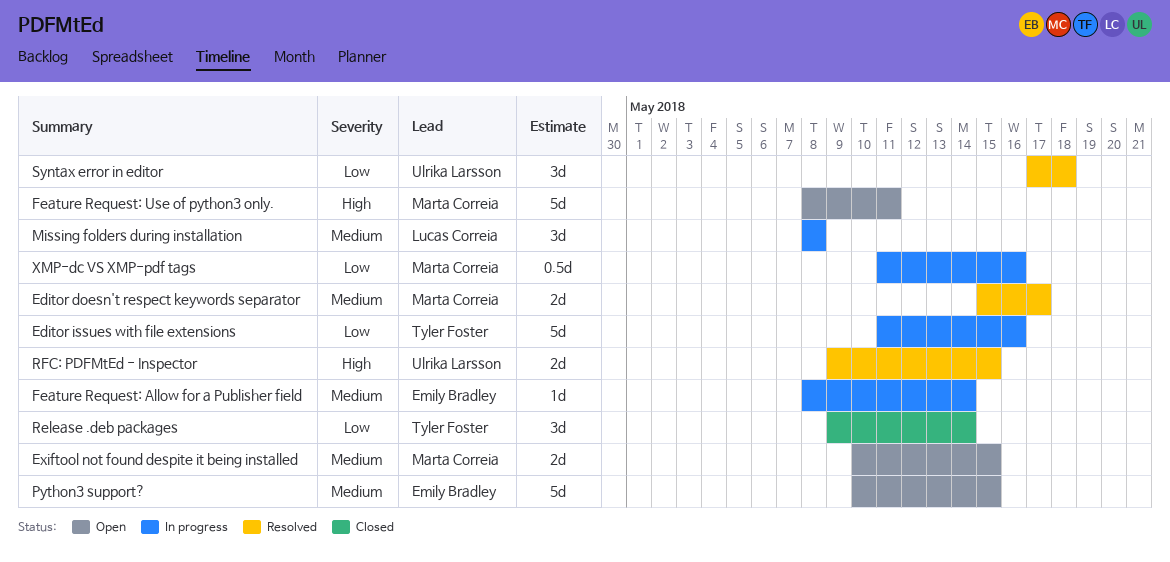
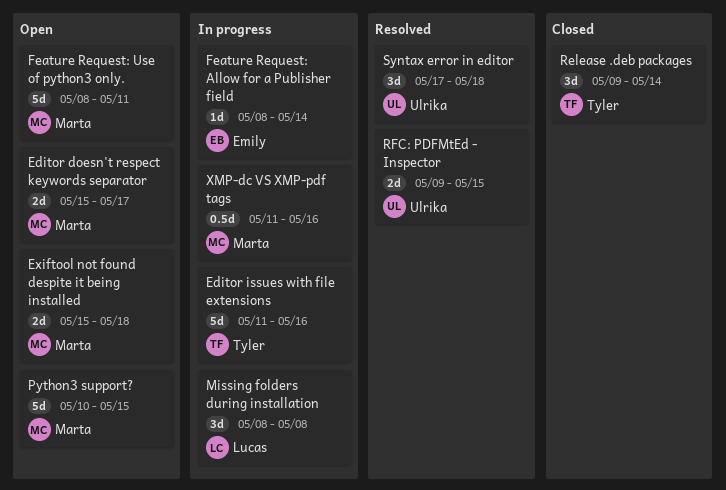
Editor doesn't respect keywords separator, status: Resolved -> Open
Exiftool not found despite it being installed, start: May 10 -> May 15
Exiftool not found despite it being installed, due: May 15 -> May 18
Python3 support?, owner: Emily Bradley -> Marta Correia

